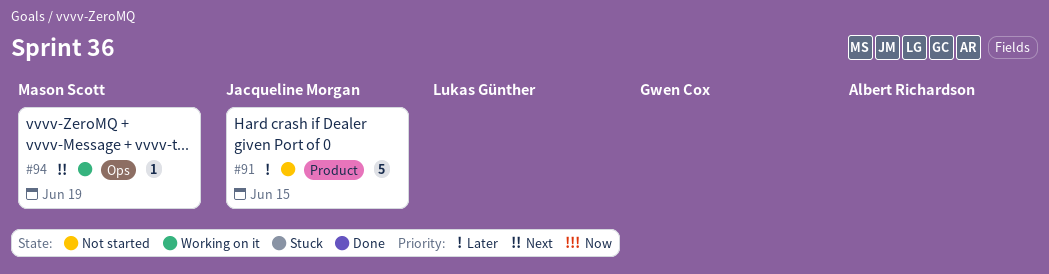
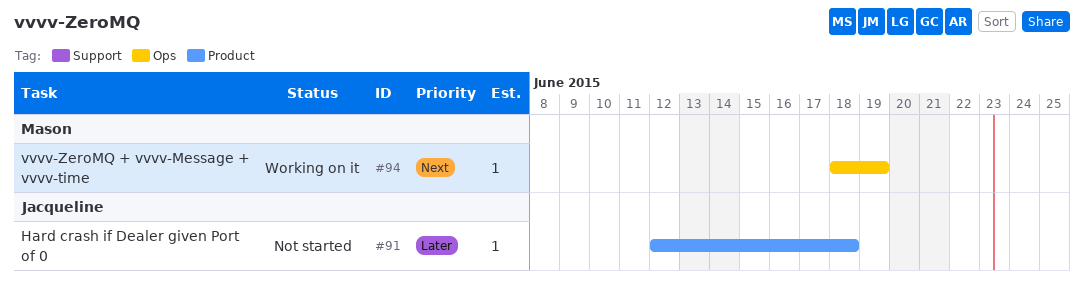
#91, estimate: 5 -> 1
#91, due: Jun 15 -> Jun 18

